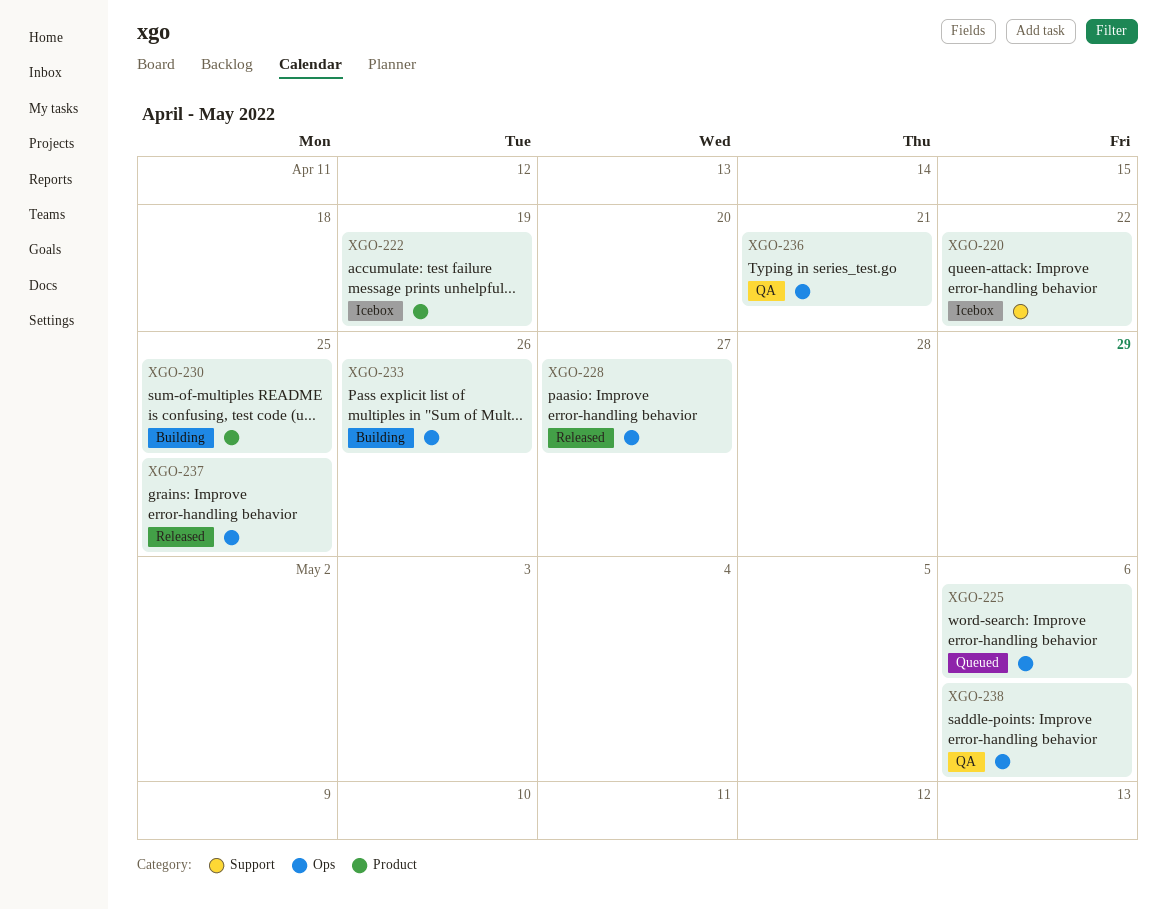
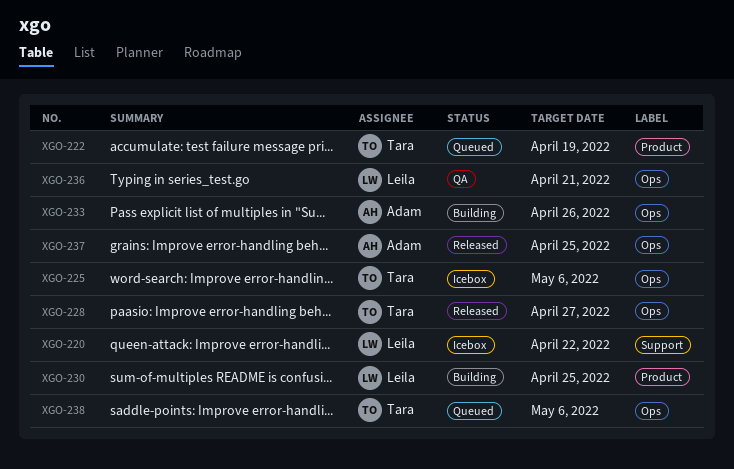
XGO-222, status: Icebox -> Queued
XGO-225, status: Queued -> Icebox
XGO-238, status: QA -> Queued

